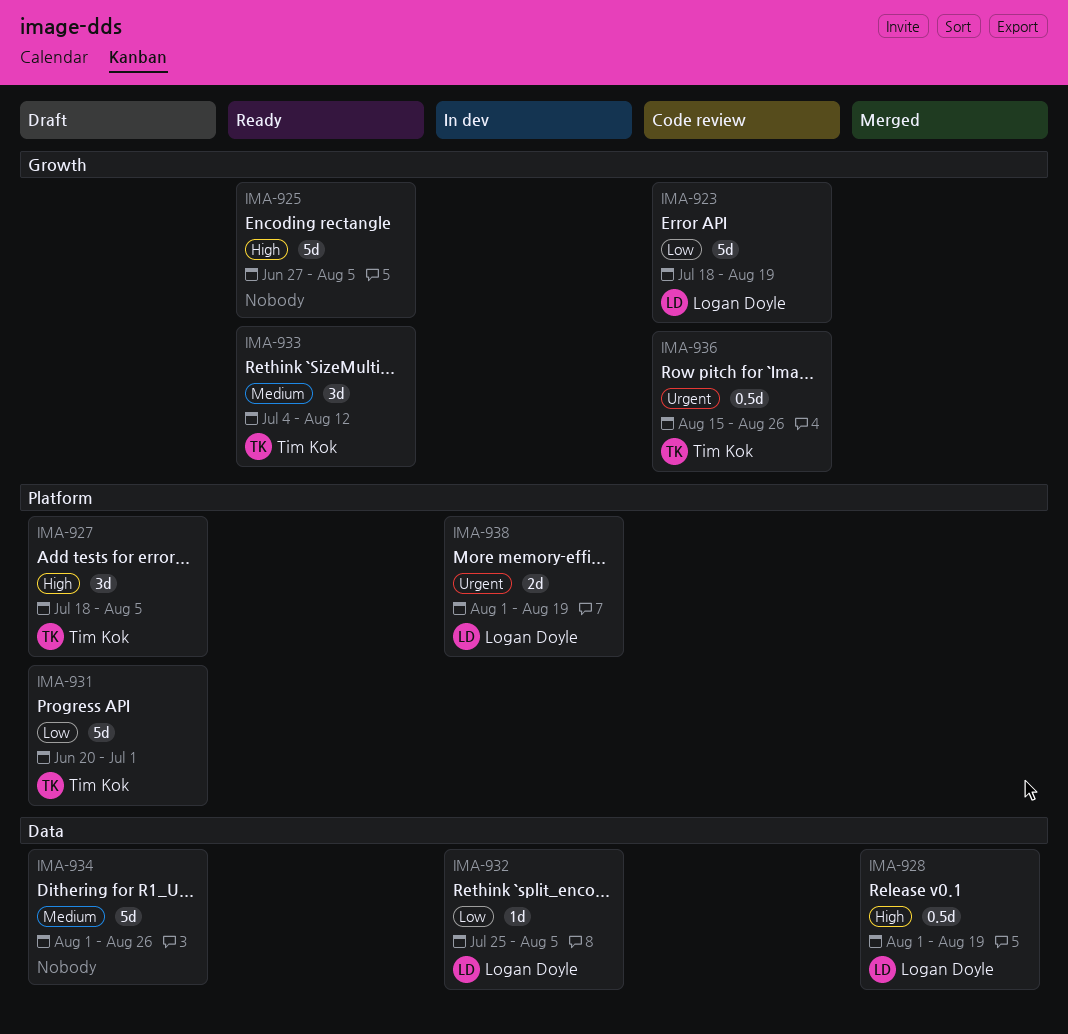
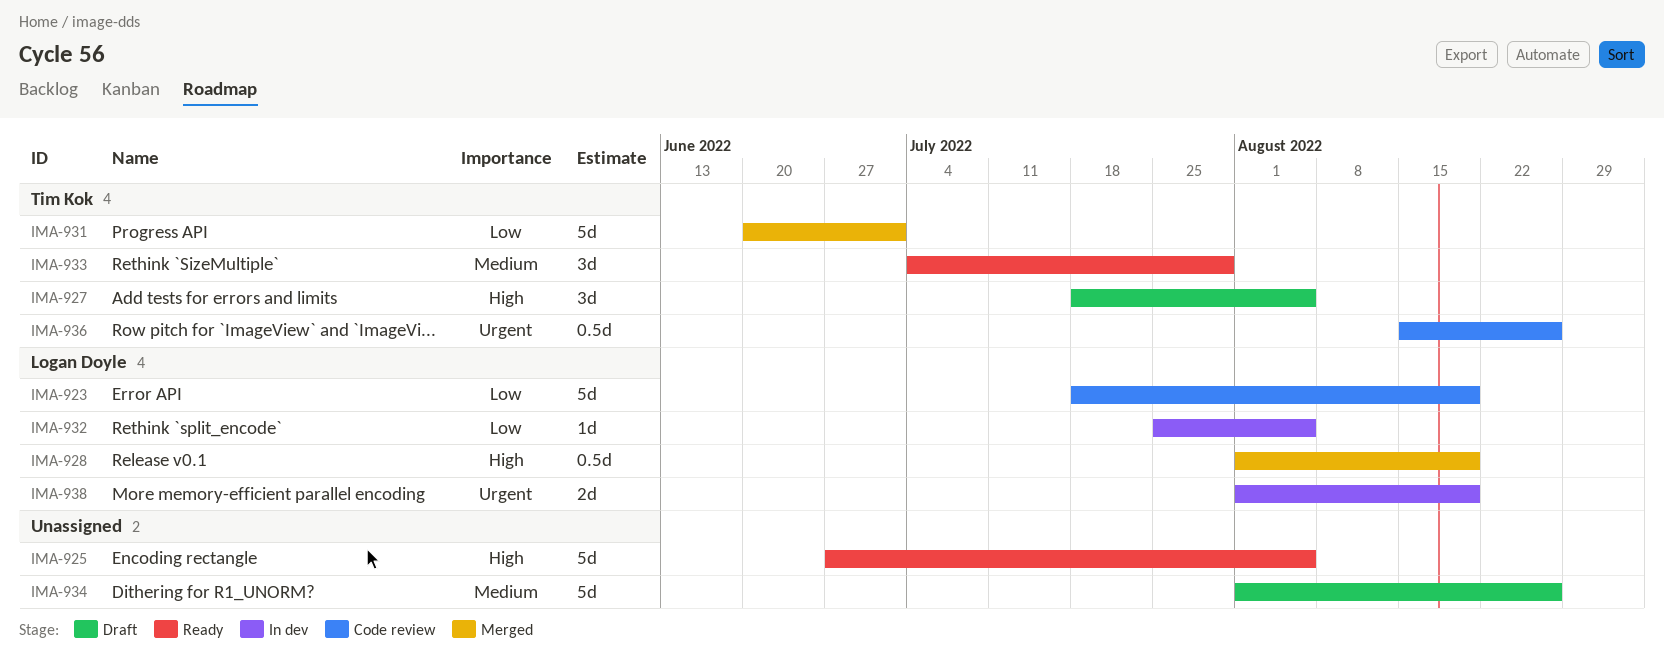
IMA-931, status: Draft -> Merged
IMA-933, due: Aug 12 -> Jul 29

